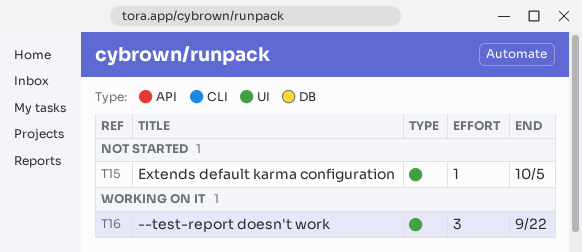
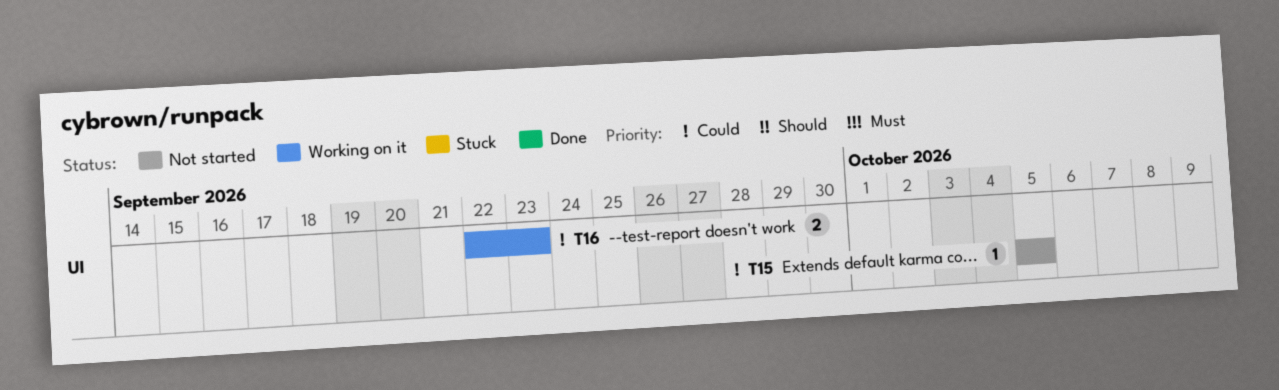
T16, estimate: 3 -> 2
T16, due: Sep 22 -> Sep 23

